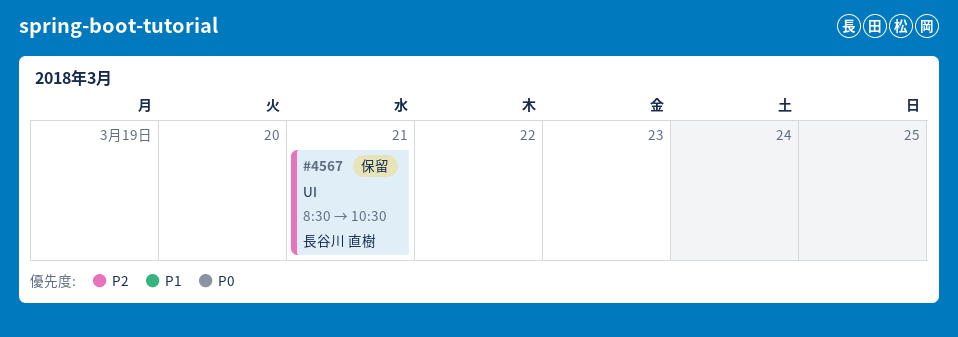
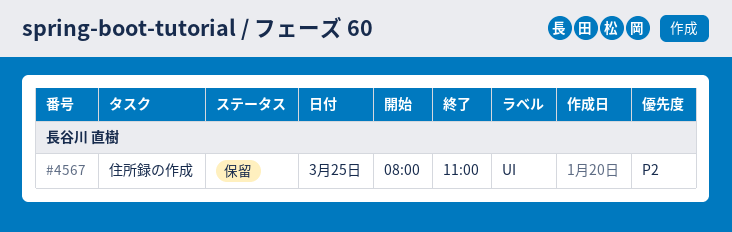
#4567, day: Mar 21 -> Mar 25
#4567, begins: 08:30 -> 08:00
#4567, ends: 10:30 -> 11:00

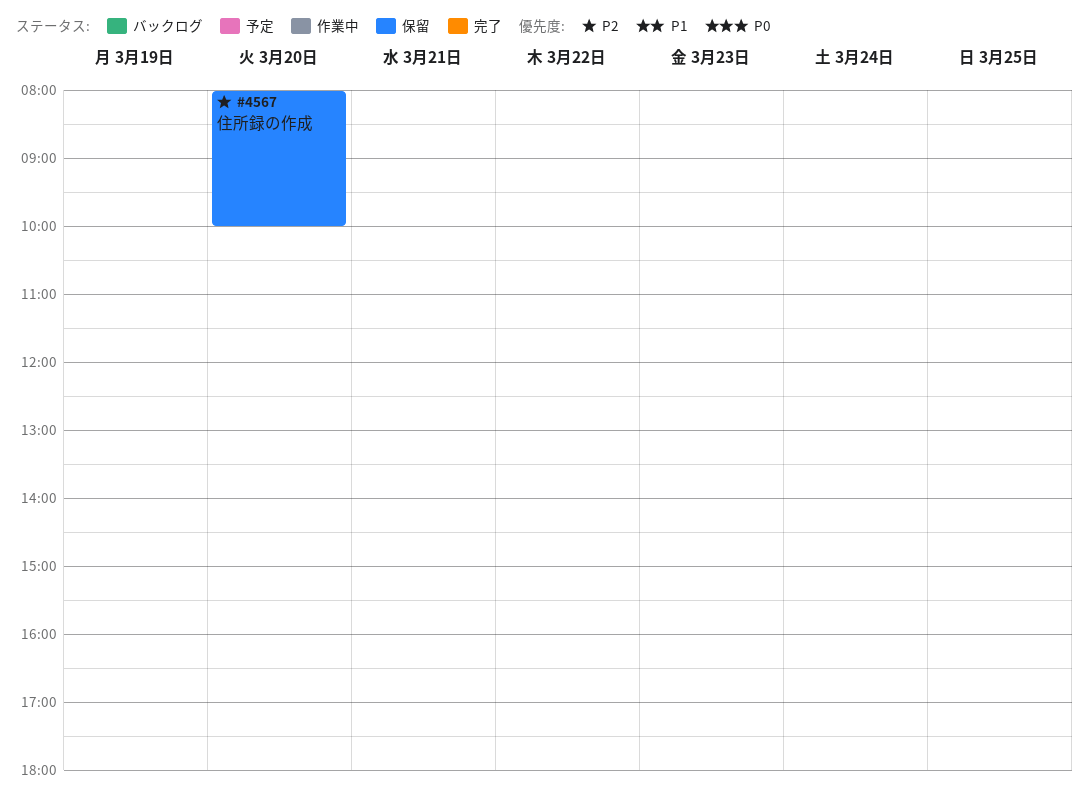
#4567, day: Mar 25 -> Mar 20
#4567, ends: 11:00 -> 10:00

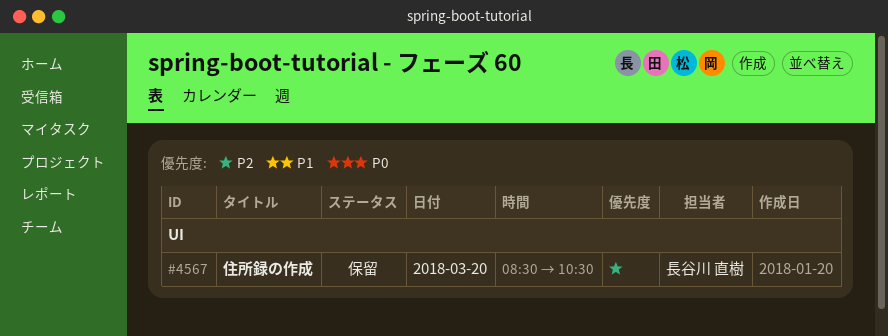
#4567, begins: 08:00 -> 08:30
#4567, ends: 10:00 -> 10:30

